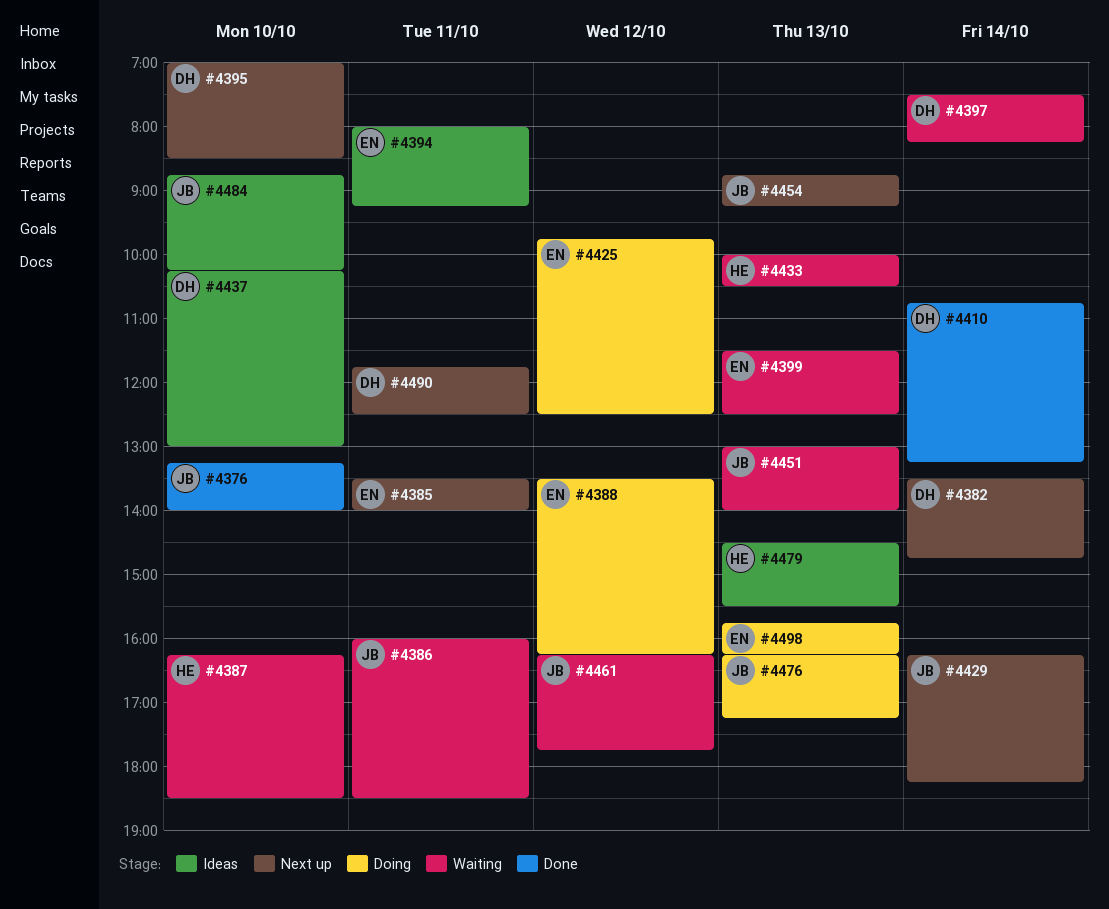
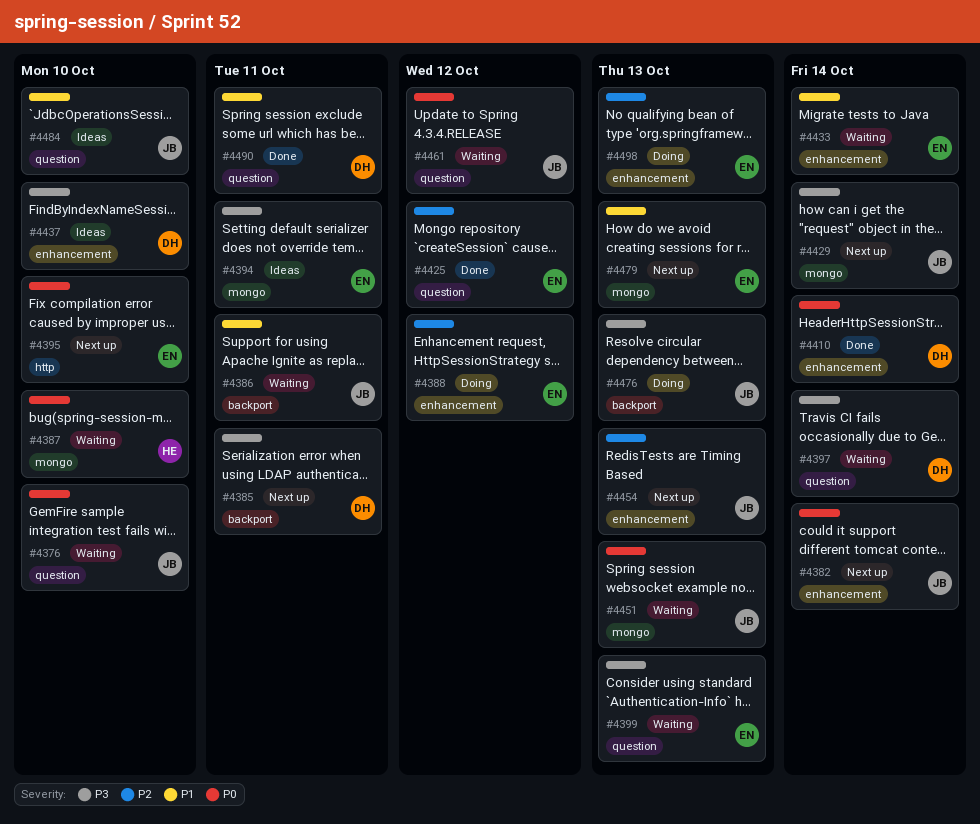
#4376, status: Done -> Waiting
#4382, owner: DH -> JB
#4385, owner: EN -> DH
#4395, owner: DH -> EN
#4425, status: Doing -> Done
#4433, owner: HE -> EN
#4433, day: Oct 13 -> Oct 14
#4479, status: Ideas -> Next up
#4479, owner: HE -> EN
#4490, status: Next up -> Done

